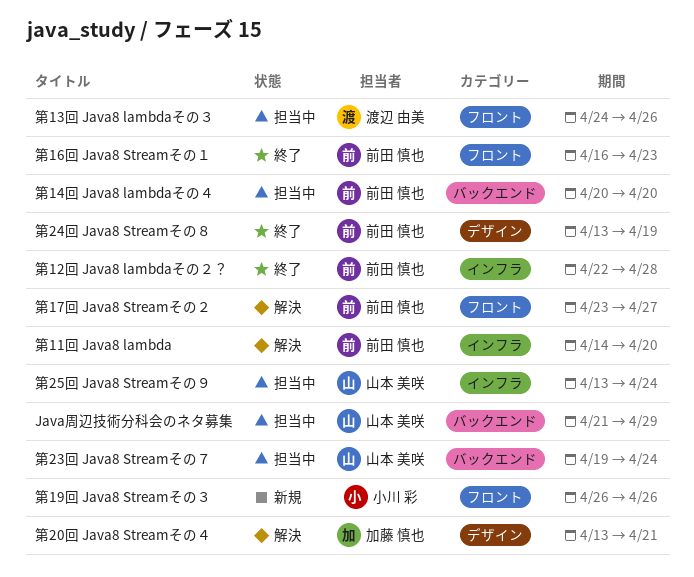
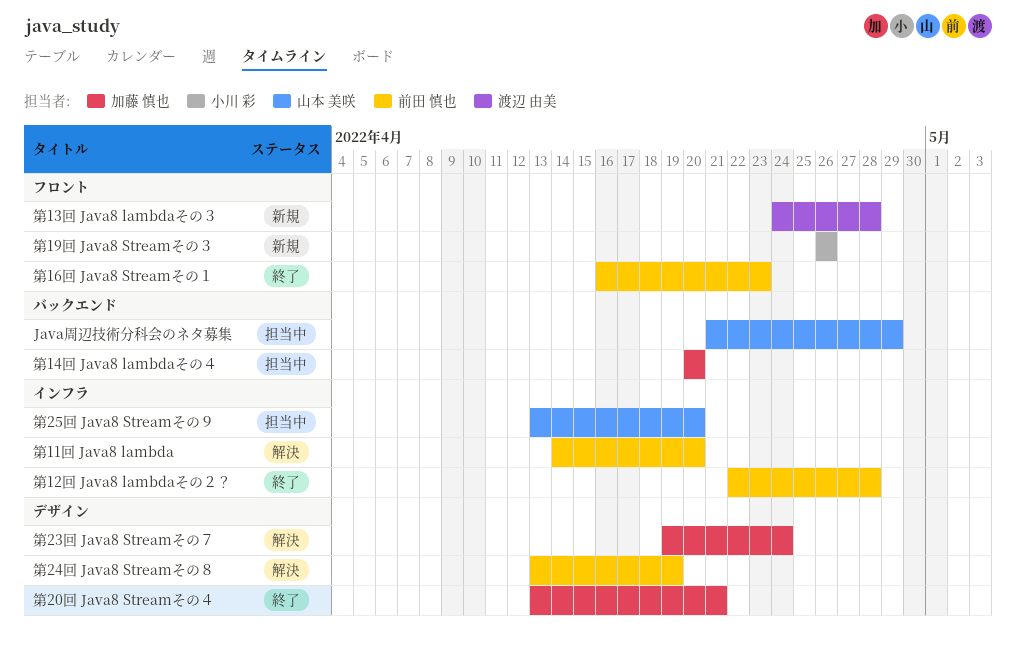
第13回 Java8 lambdaその３, status: 担当中 -> 新規
第13回 Java8 lambdaその３, due: Apr 26 -> Apr 28
第14回 Java8 lambdaその４, owner: 前田 慎也 -> 加藤 慎也
第17回 Java8 Streamその２: present -> none
第20回 Java8 Streamその４, status: 解決 -> 終了
第23回 Java8 Streamその７, status: 担当中 -> 解決
第23回 Java8 Streamその７, owner: 山本 美咲 -> 加藤 慎也
第23回 Java8 Streamその７, label: バックエンド -> デザイン
第24回 Java8 Streamその８, status: 終了 -> 解決
第25回 Java8 Streamその９, due: Apr 24 -> Apr 20

